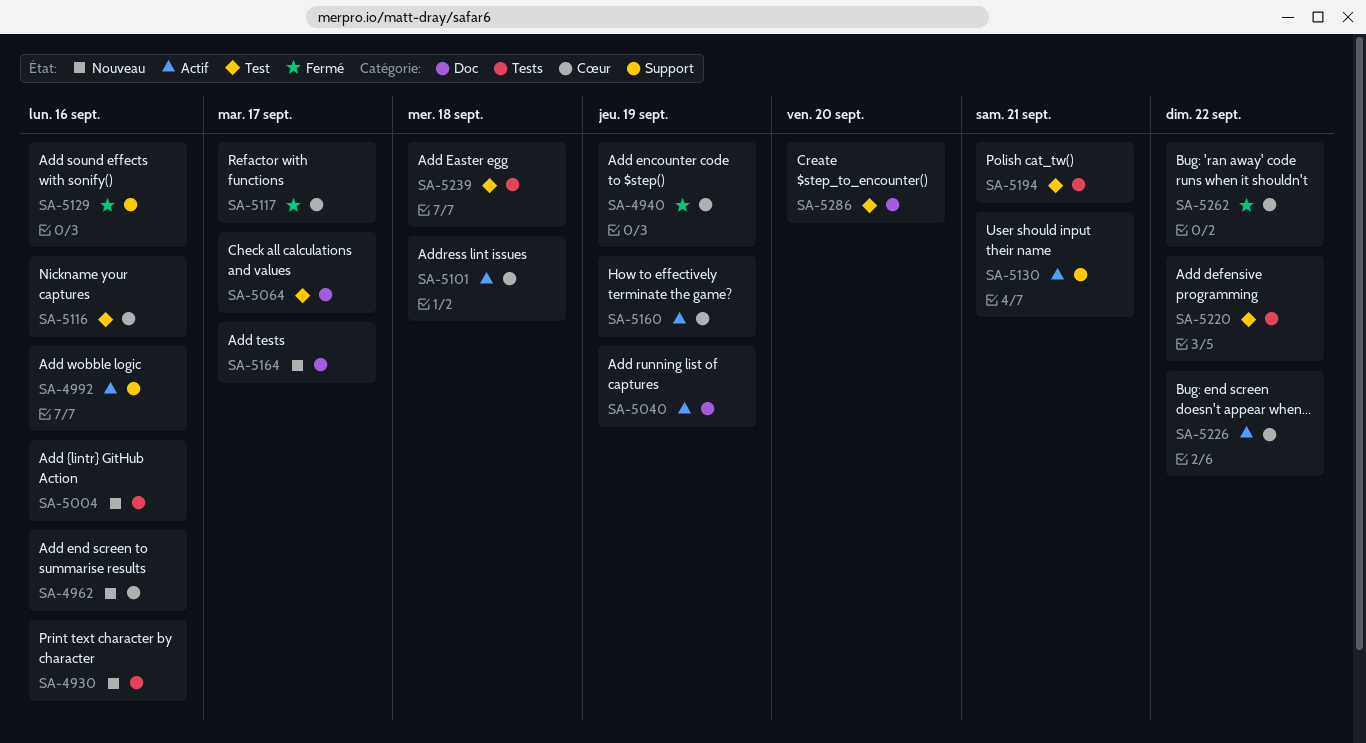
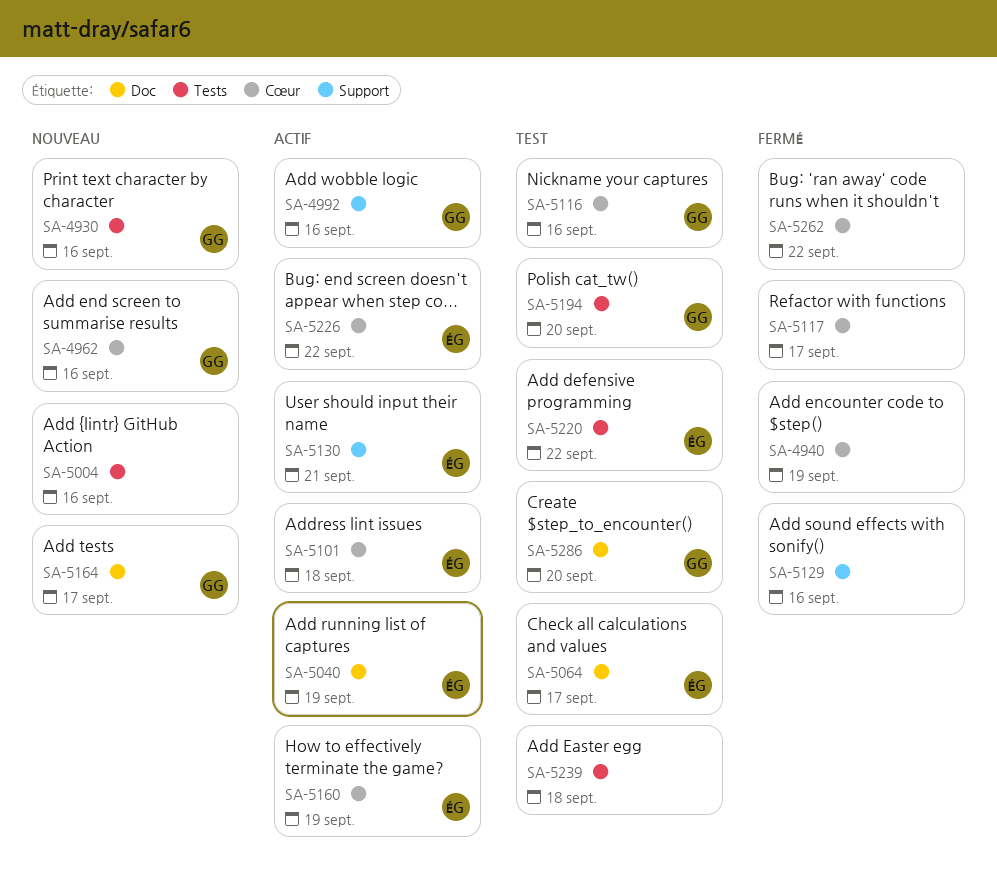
SA-5194, due: Sep 21 -> Sep 20

